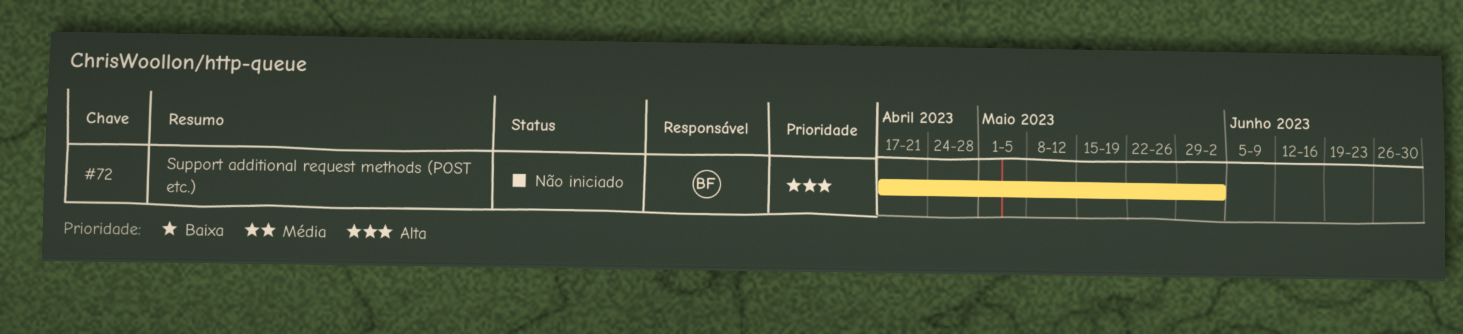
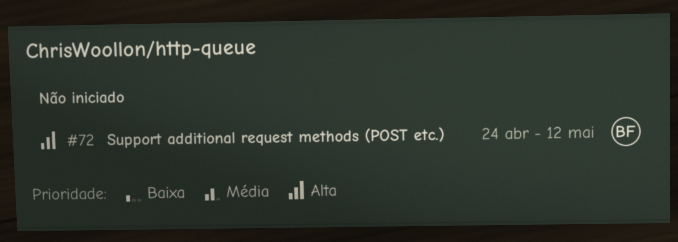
#72, start: Apr 17 -> Apr 24
#72, due: Jun 2 -> May 12

